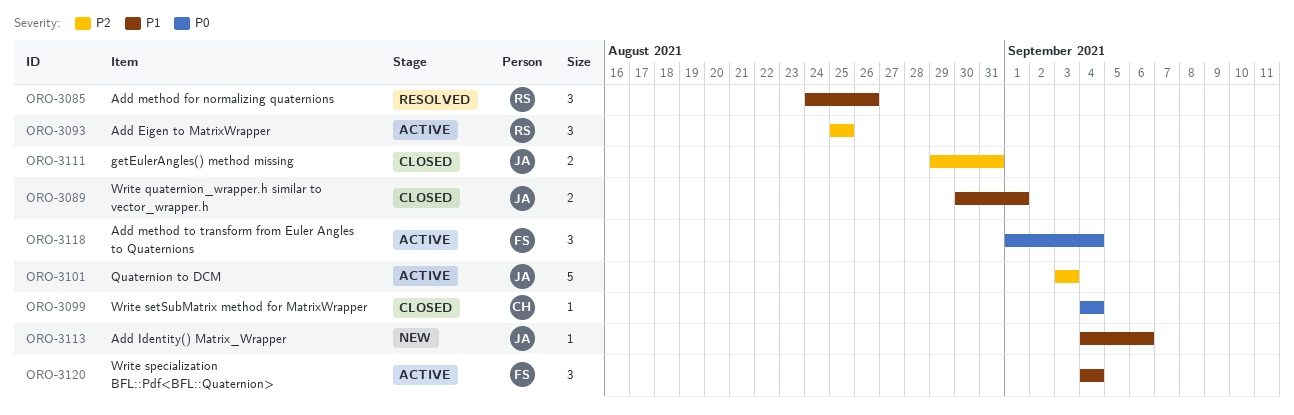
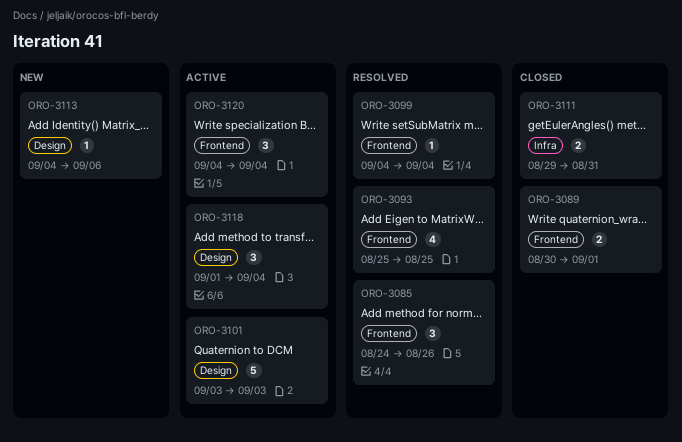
ORO-3093, status: Active -> Resolved
ORO-3093, estimate: 3 -> 4
ORO-3099, status: Closed -> Resolved

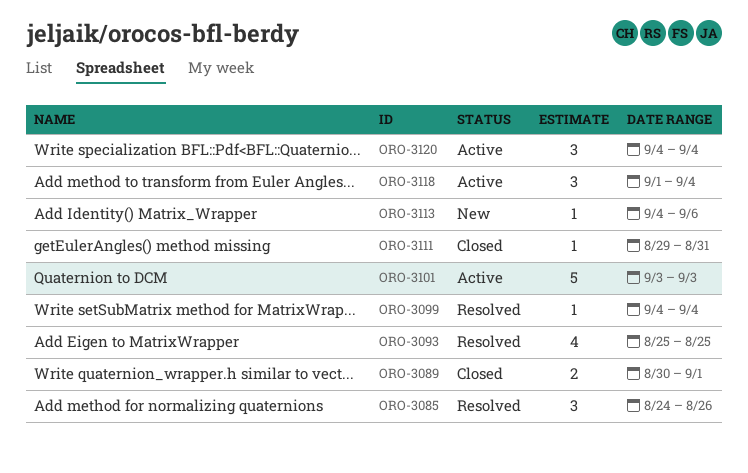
ORO-3111, estimate: 2 -> 1

